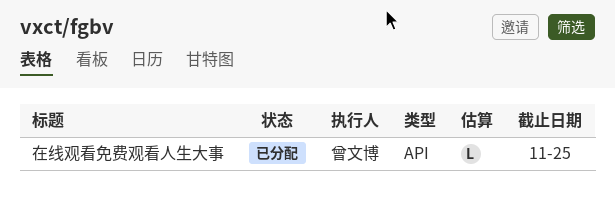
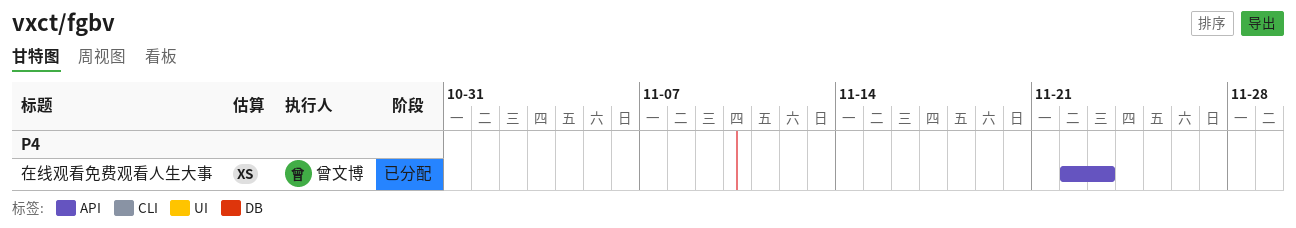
在线观看免费观看人生大事, estimate: L -> XS
在线观看免费观看人生大事, due: Nov 25 -> Nov 23

